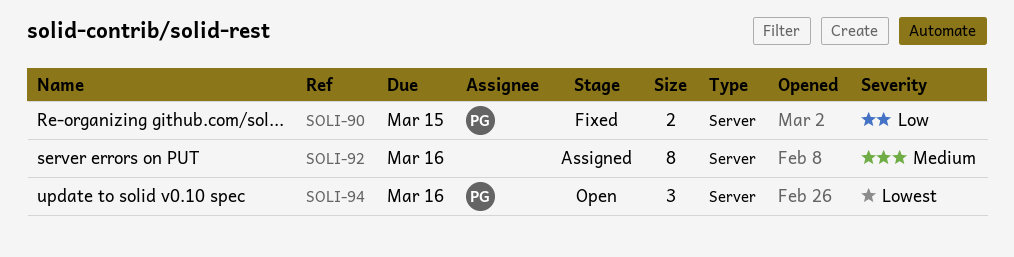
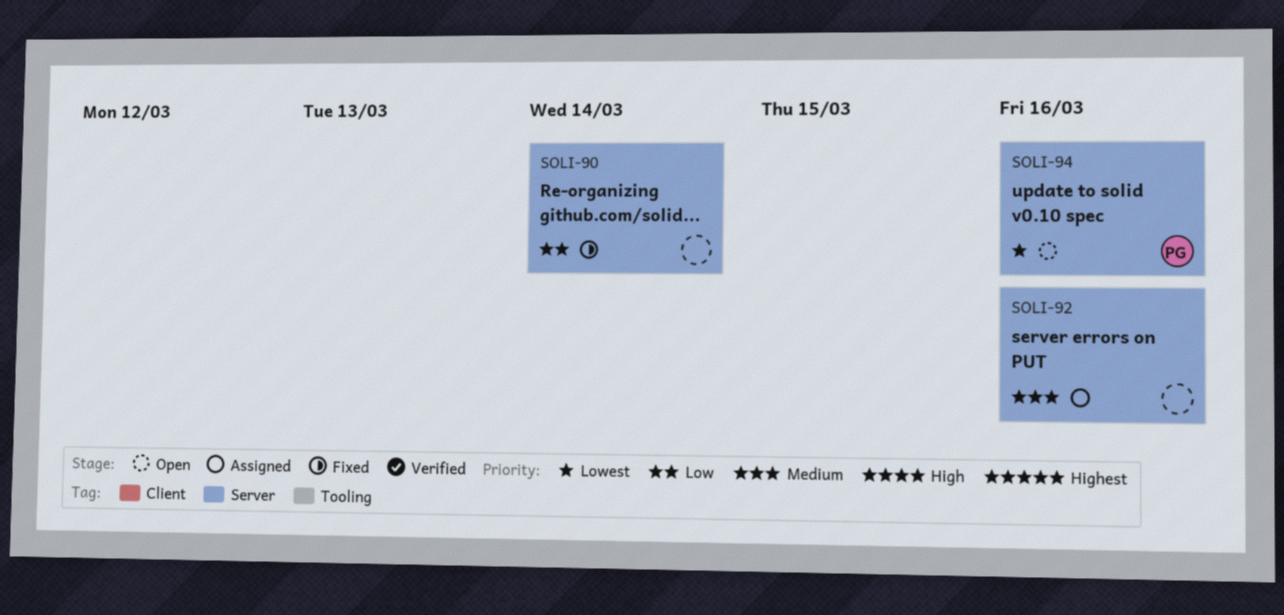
SOLI-90, owner: PG -> none
SOLI-90, due: Mar 15 -> Mar 14

